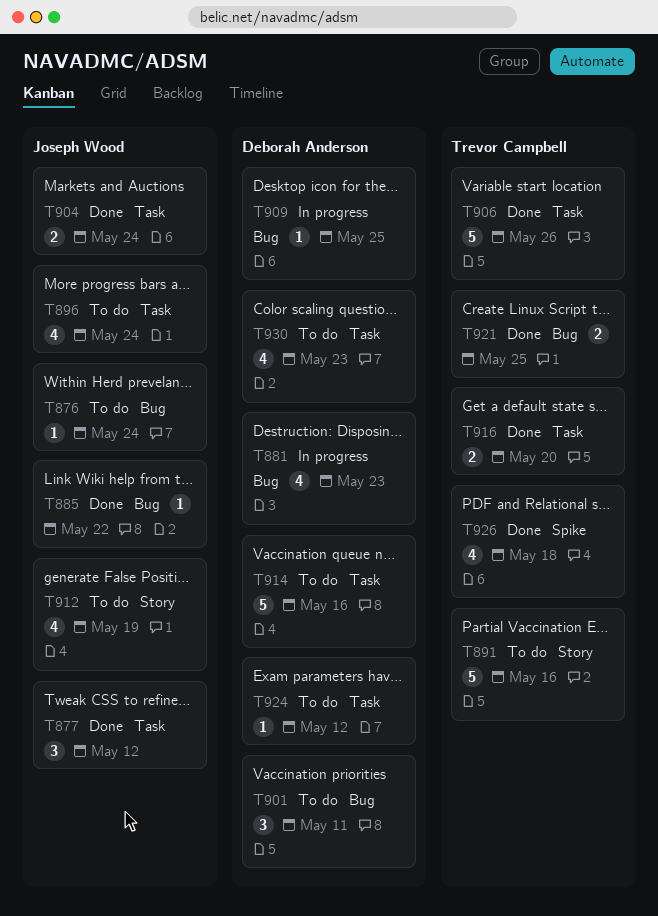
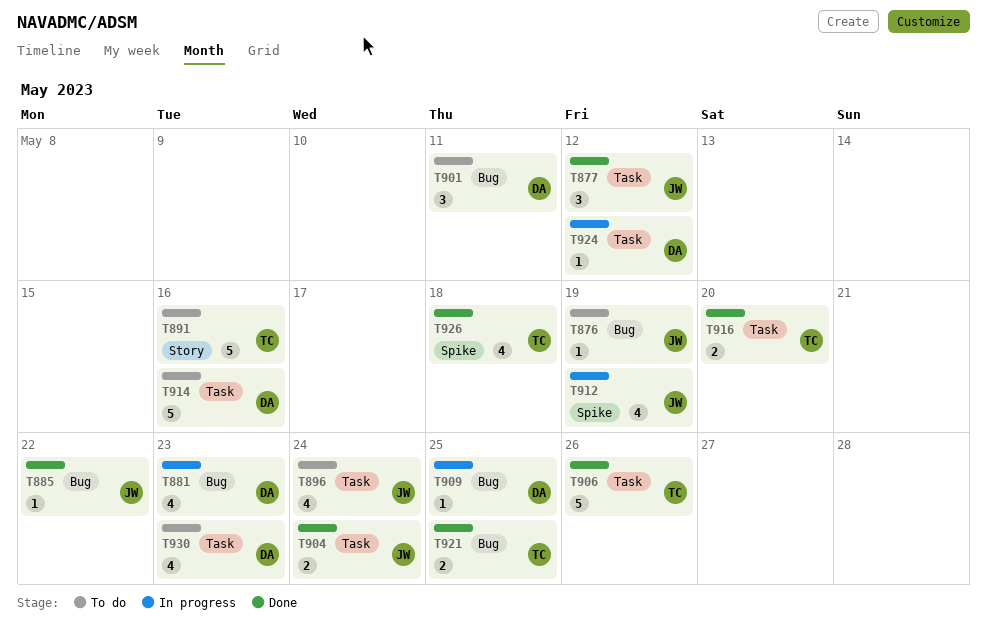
T876, due: May 24 -> May 19
T912, status: To do -> In progress
T912, label: Story -> Spike
T924, status: To do -> In progress

